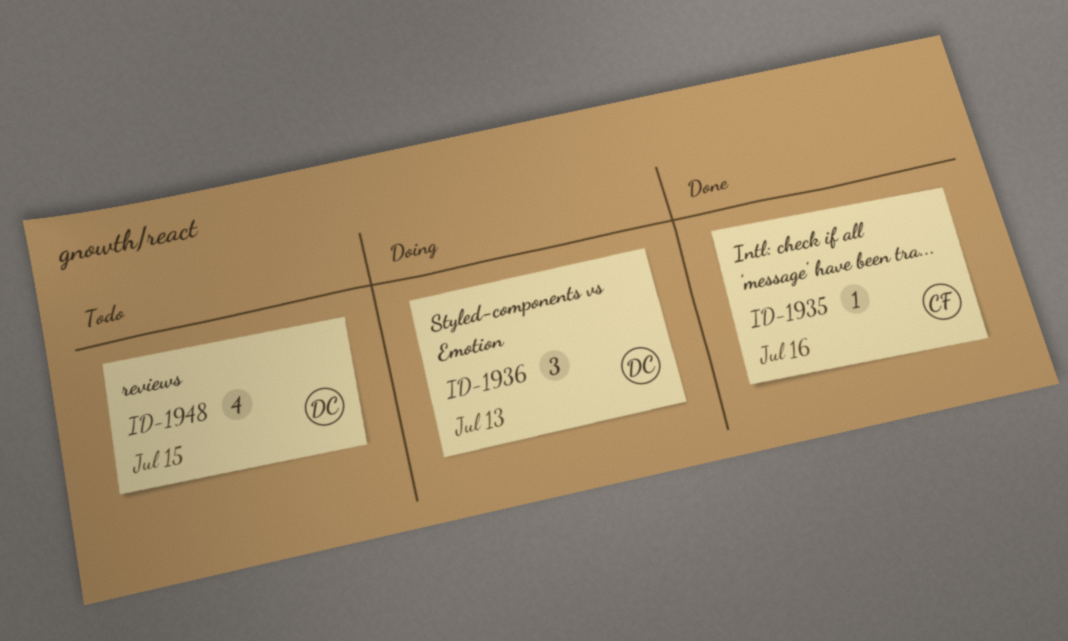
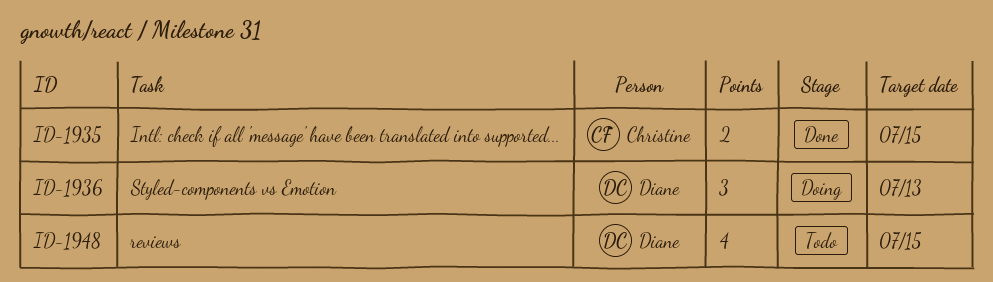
ID-1935, estimate: 1 -> 2
ID-1935, due: Jul 16 -> Jul 15

